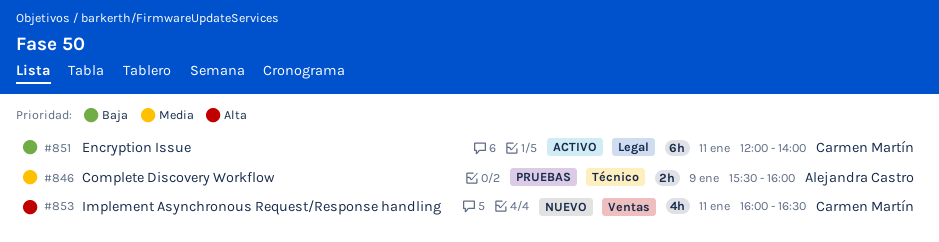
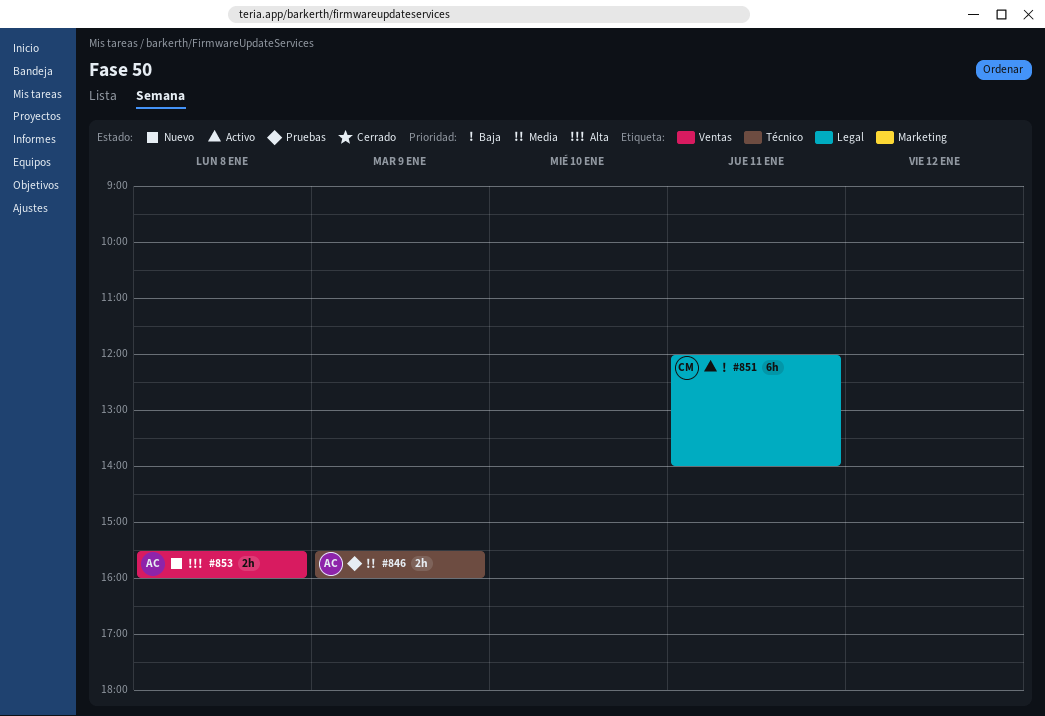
#853, owner: Carmen Martín -> Alejandra Castro
#853, estimate: 4h -> 2h
#853, day: Jan 11 -> Jan 8
#853, begins: 16:00 -> 15:30
#853, ends: 16:30 -> 16:00

